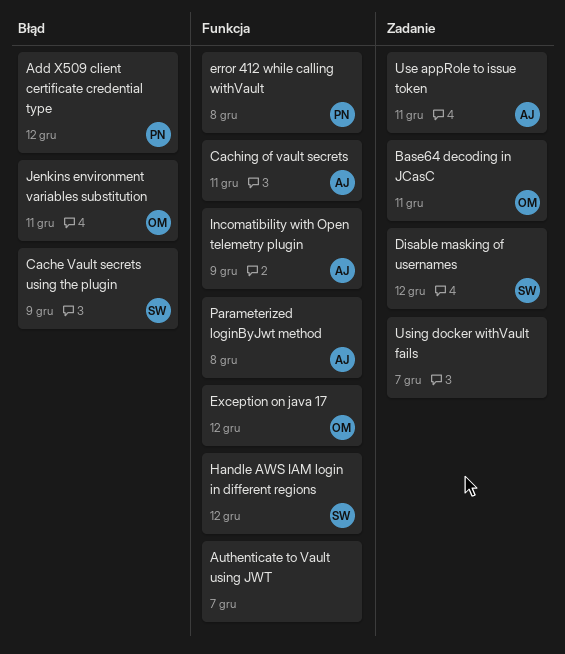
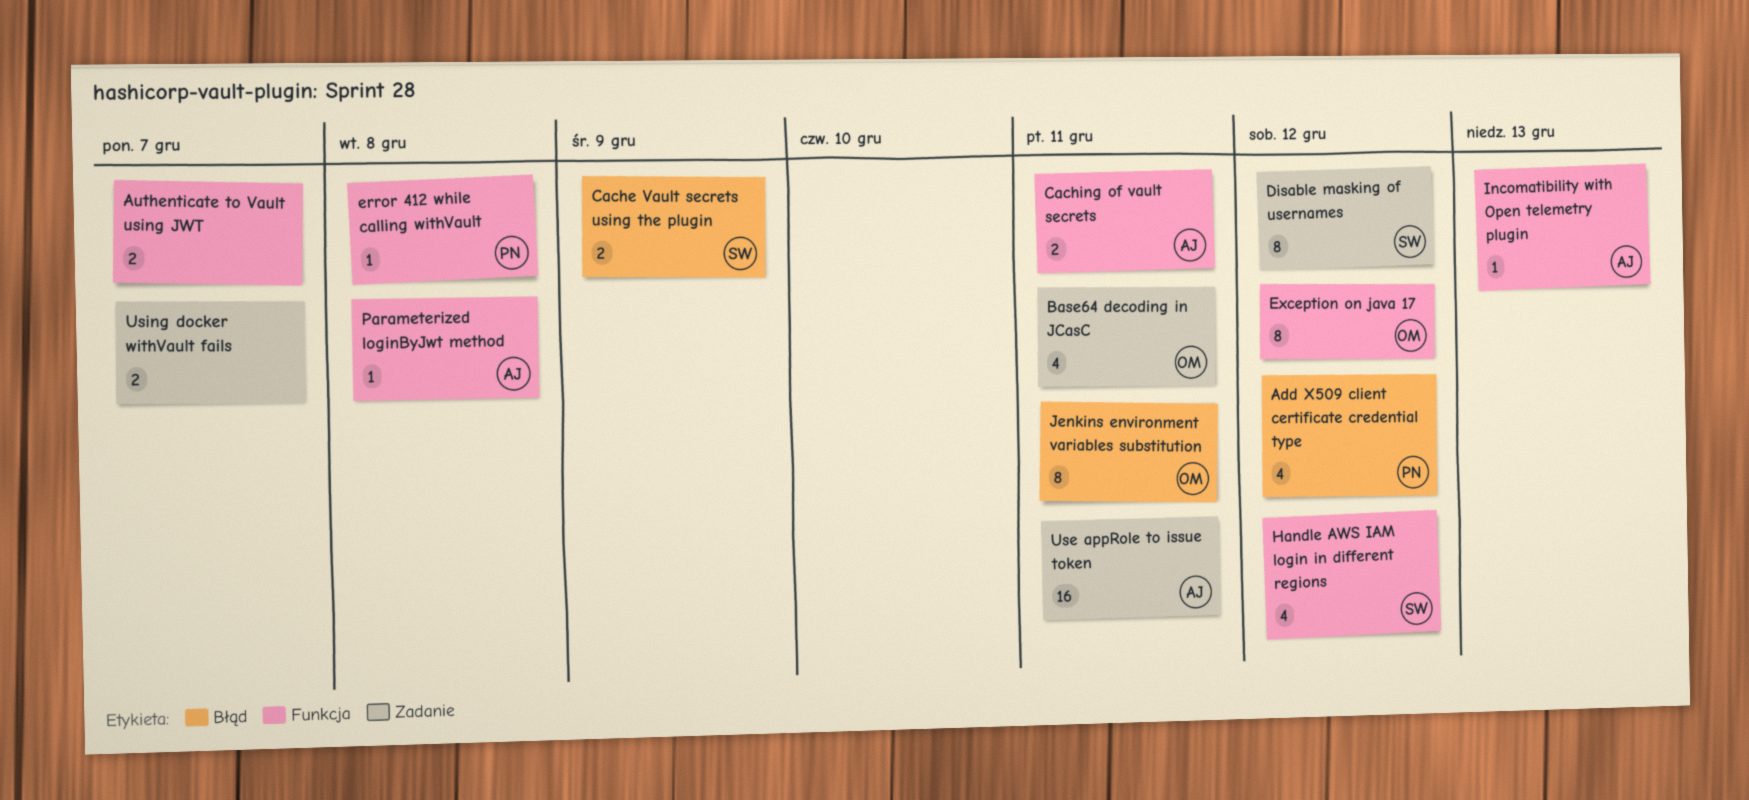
Incomatibility with Open telemetry plugin, due: Dec 9 -> Dec 13

